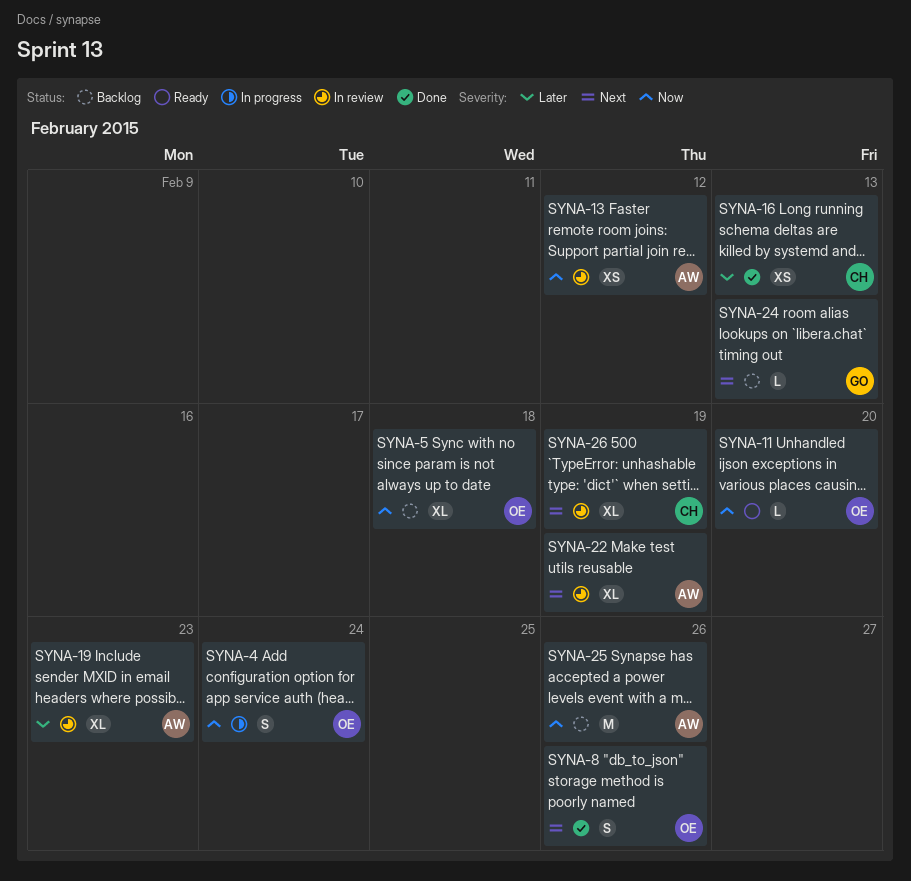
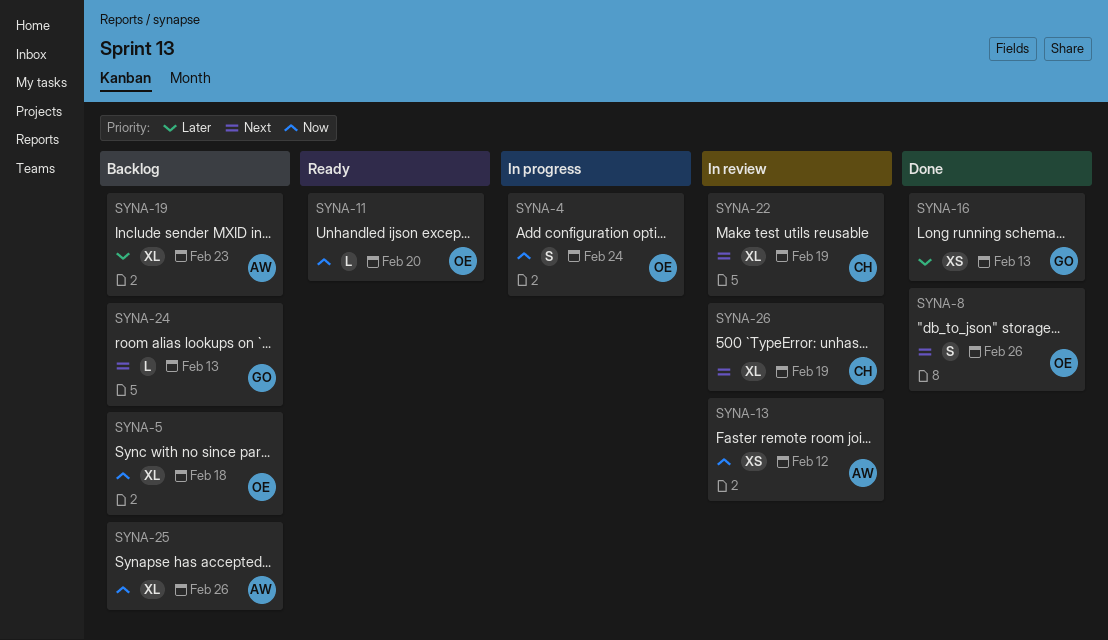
SYNA-16, owner: CH -> GO
SYNA-19, status: In review -> Backlog
SYNA-22, owner: AW -> CH
SYNA-25, estimate: M -> XL

